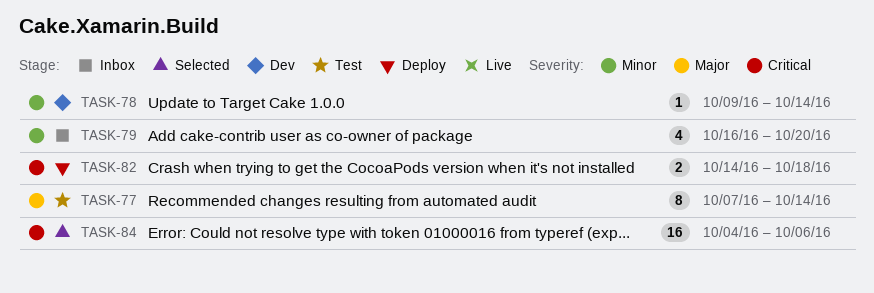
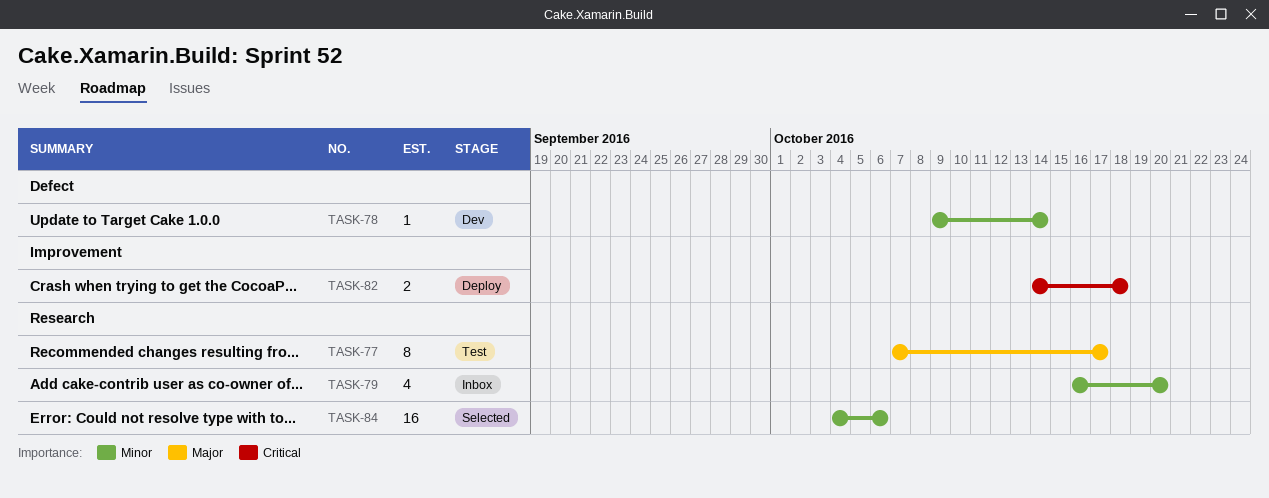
TASK-77, due: Oct 14 -> Oct 17
TASK-84, priority: Critical -> Minor

